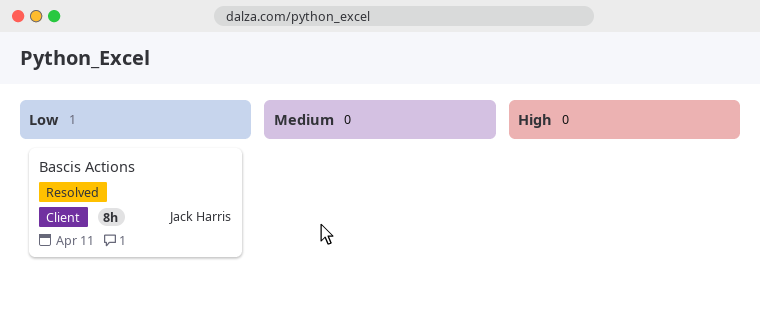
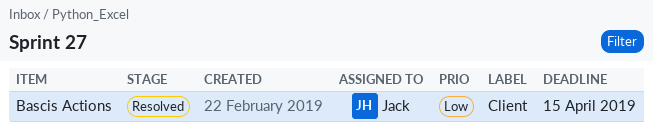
Bascis Actions, due: Apr 11 -> Apr 15

